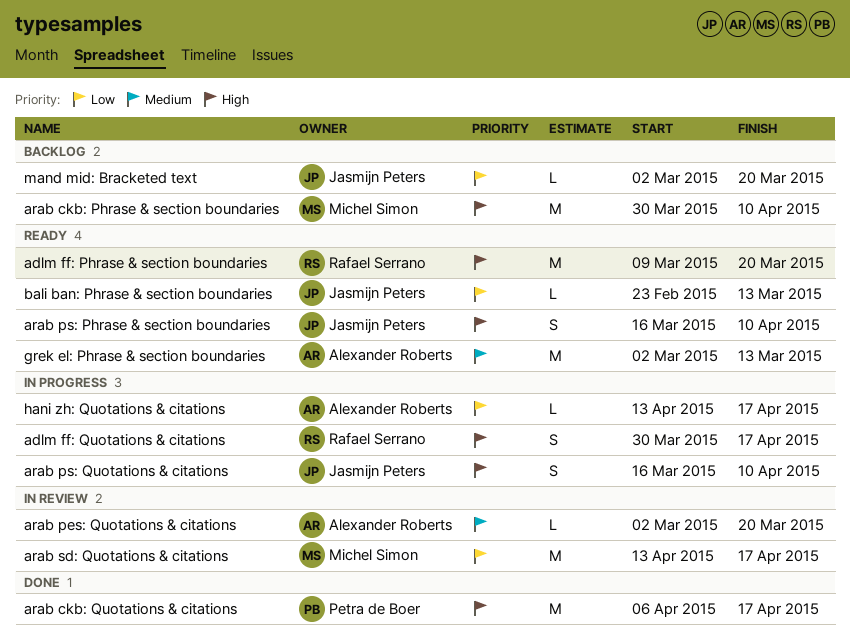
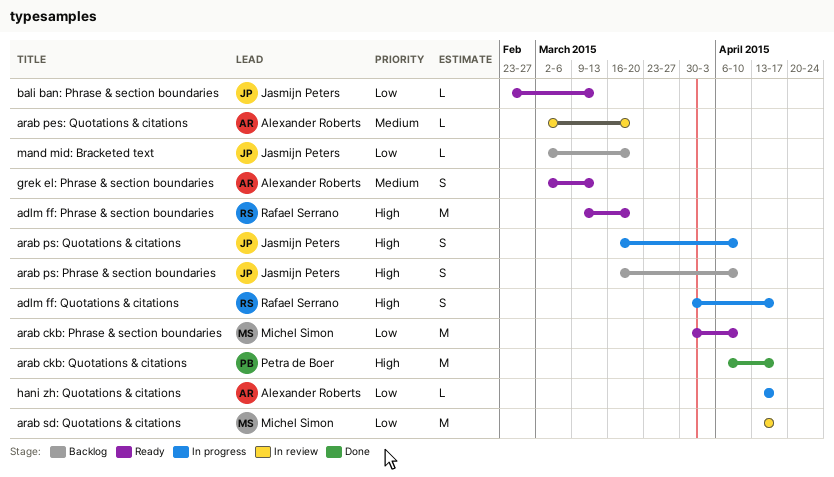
arab ckb: Phrase & section boundaries, status: Backlog -> Ready
arab ckb: Phrase & section boundaries, priority: High -> Low
arab ps: Phrase & section boundaries, status: Ready -> Backlog
grek el: Phrase & section boundaries, estimate: M -> S

